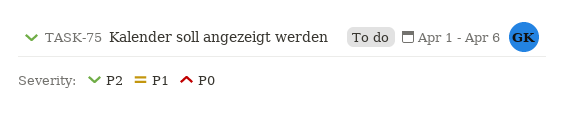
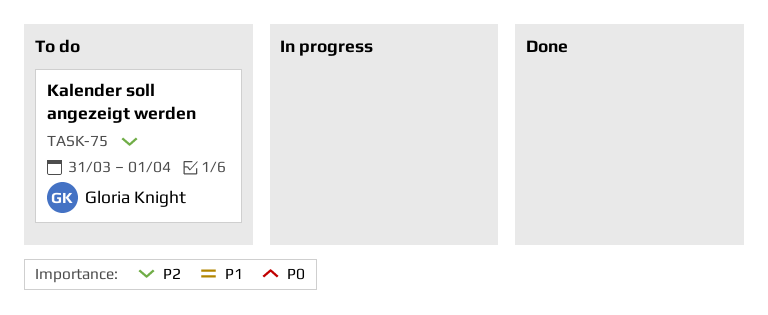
TASK-75, start: Apr 1 -> Mar 31
TASK-75, due: Apr 6 -> Apr 1

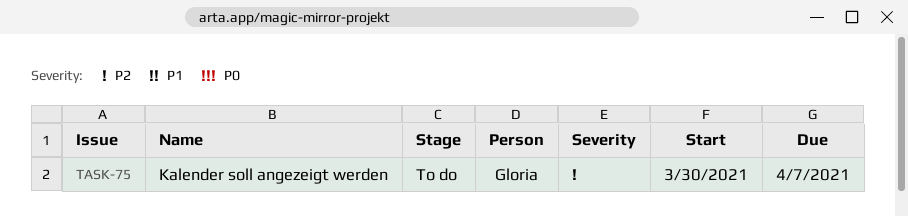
TASK-75, start: Mar 31 -> Mar 30
TASK-75, due: Apr 1 -> Apr 7

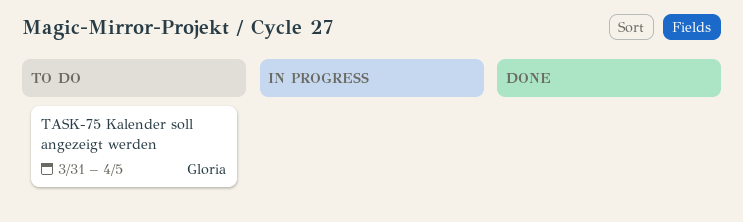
TASK-75, start: Mar 30 -> Mar 31
TASK-75, due: Apr 7 -> Apr 5

